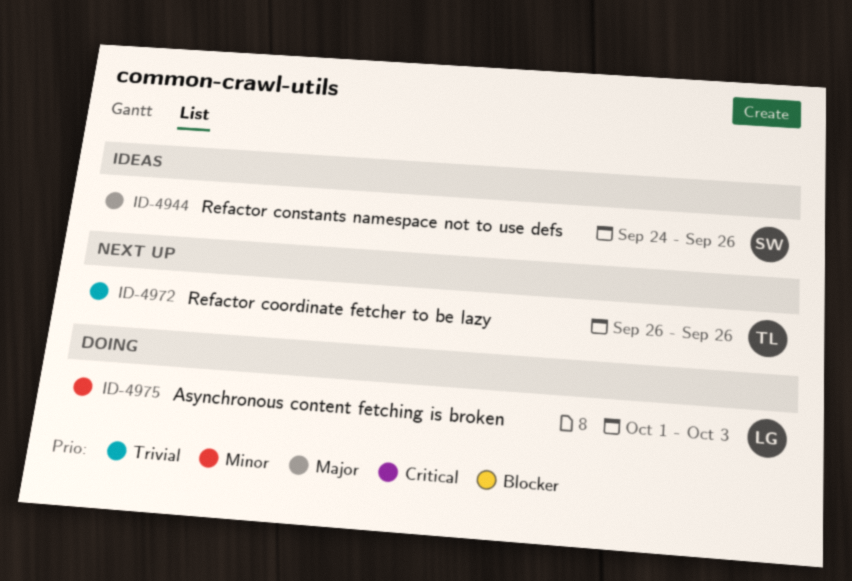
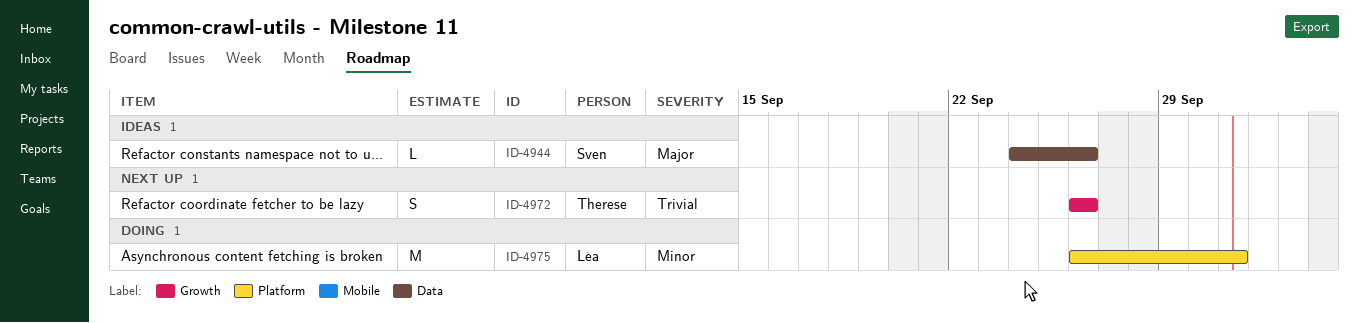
ID-4975, start: Oct 1 -> Sep 26
ID-4975, due: Oct 3 -> Oct 1

